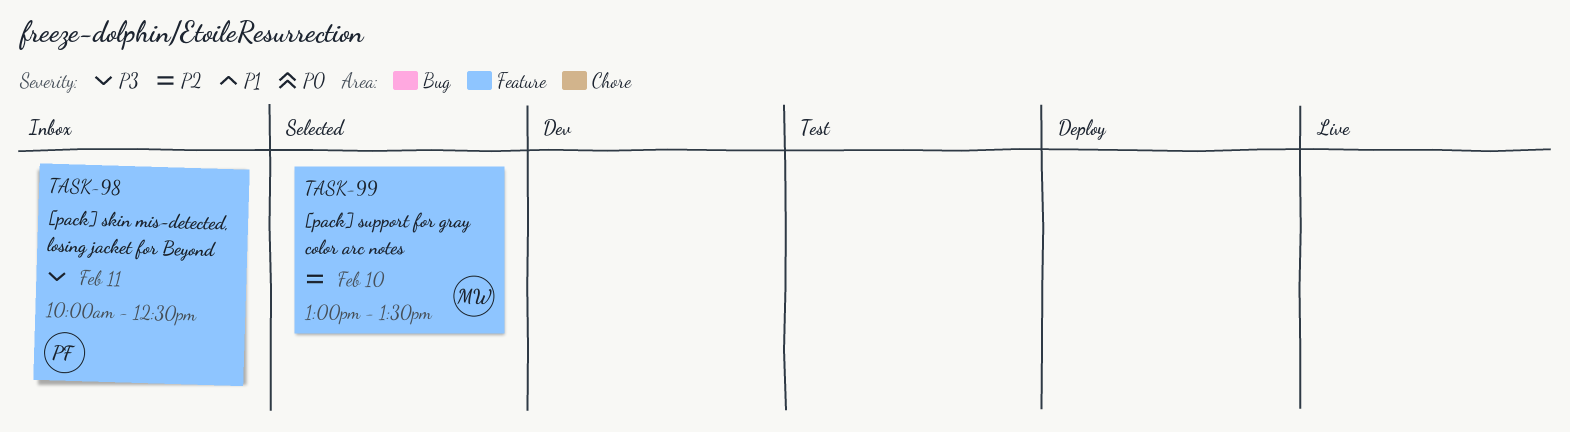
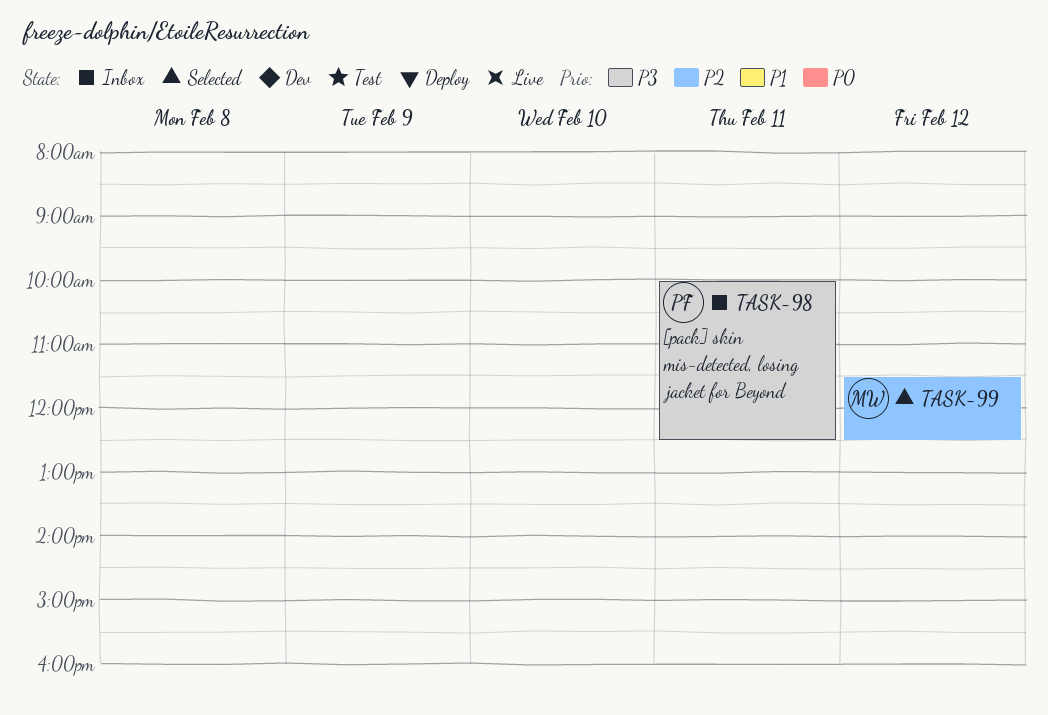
TASK-99, day: Feb 10 -> Feb 12
TASK-99, begins: 13:00 -> 11:30
TASK-99, ends: 13:30 -> 12:30

